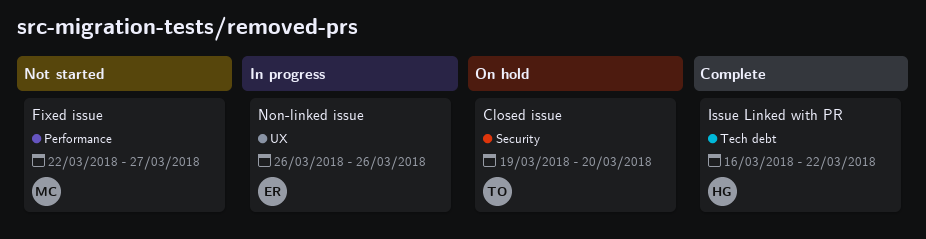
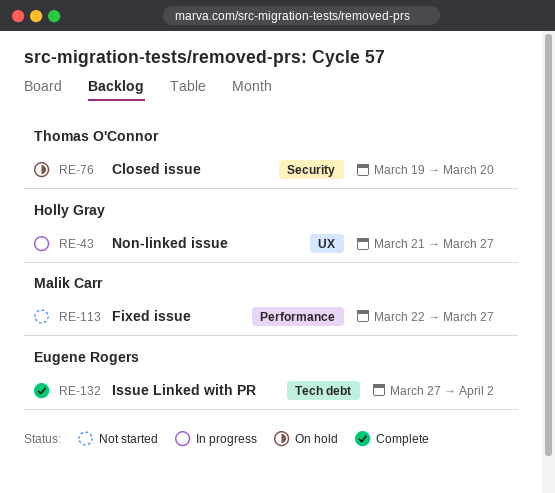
Issue Linked with PR, owner: Holly Gray -> Eugene Rogers
Issue Linked with PR, start: Mar 16 -> Mar 27
Issue Linked with PR, due: Mar 22 -> Apr 2
Non-linked issue, owner: Eugene Rogers -> Holly Gray
Non-linked issue, start: Mar 26 -> Mar 21
Non-linked issue, due: Mar 26 -> Mar 27

